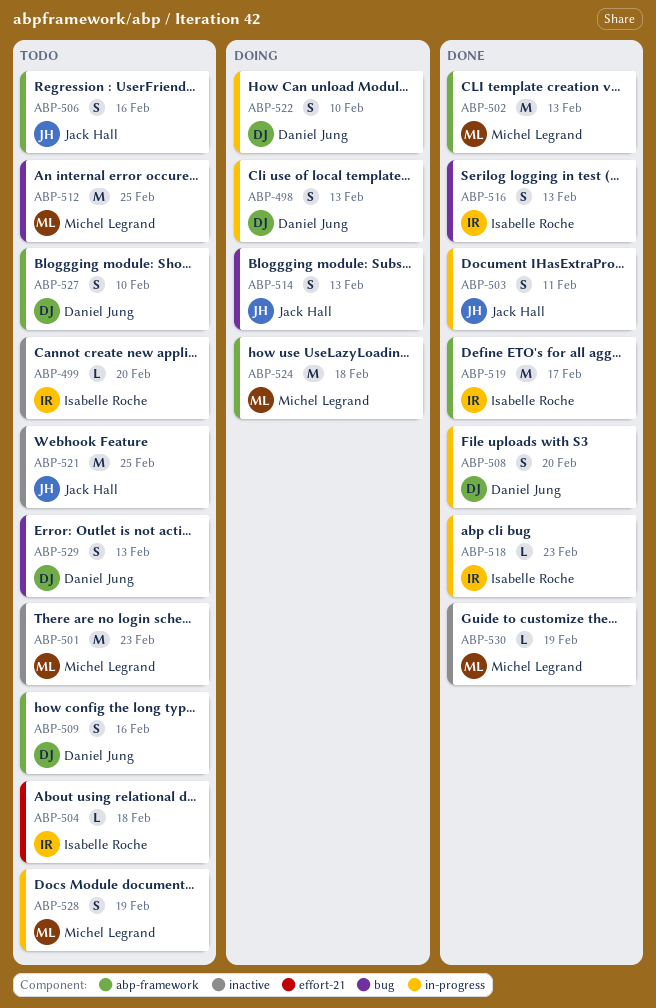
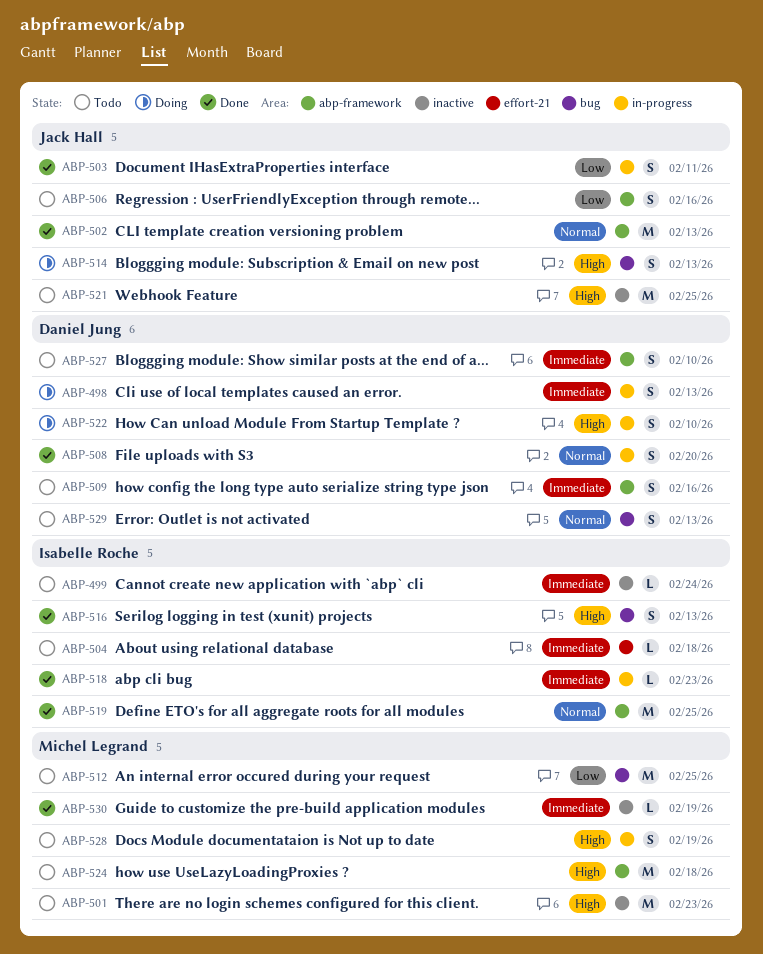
ABP-499, due: Feb 20 -> Feb 24
ABP-502, owner: Michel Legrand -> Jack Hall
ABP-519, due: Feb 17 -> Feb 25
ABP-524, status: Doing -> Todo

